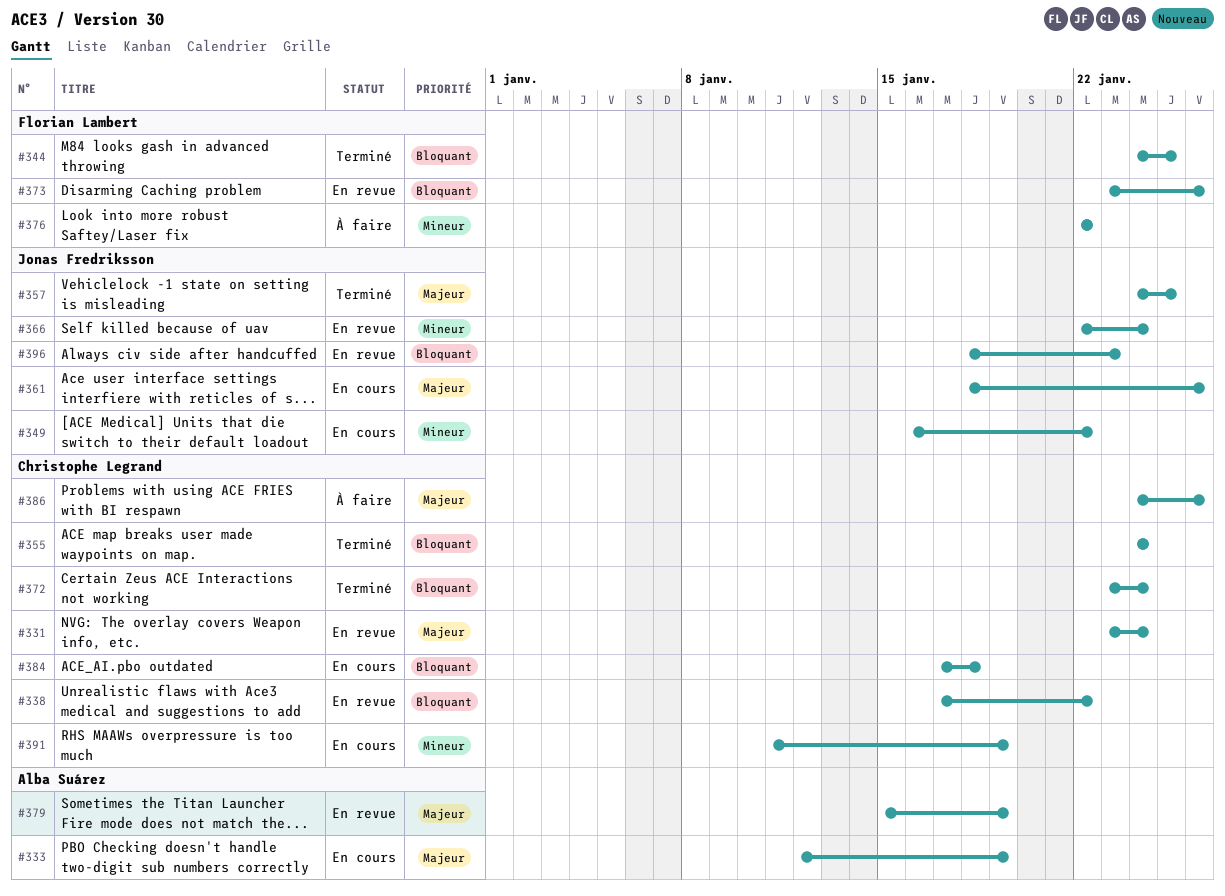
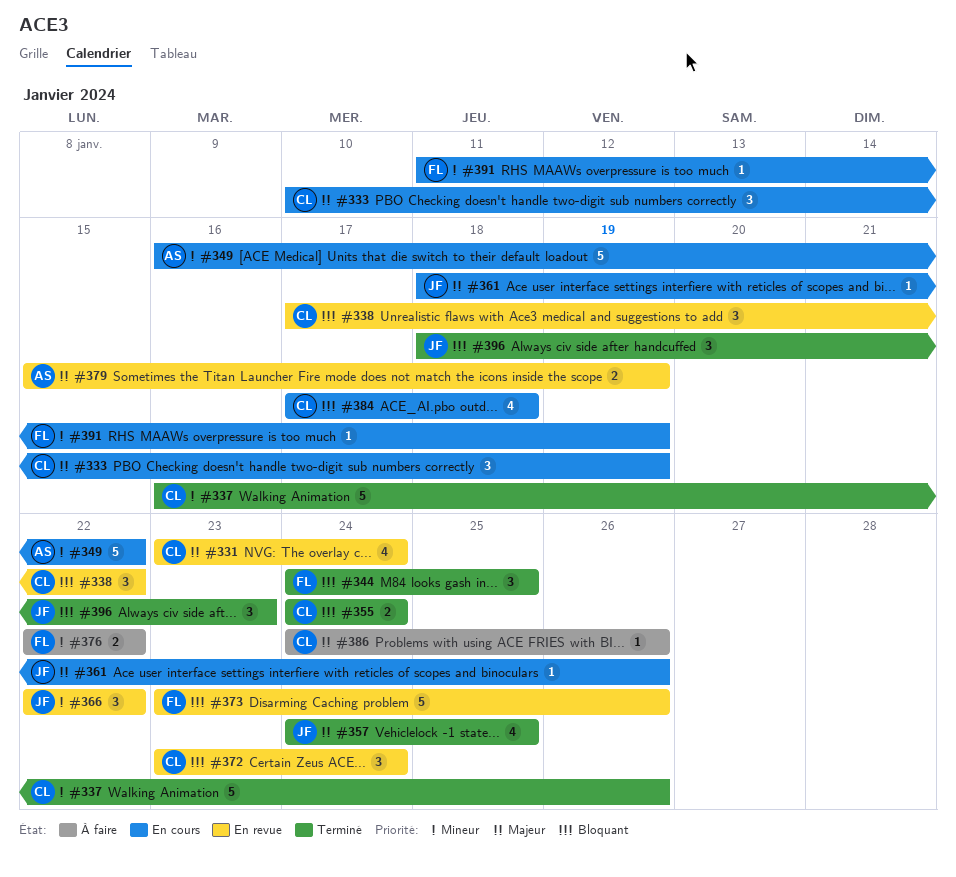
#333, owner: Alba Suárez -> Christophe Legrand
#333, start: Jan 12 -> Jan 10
#337: none -> present
#349, owner: Jonas Fredriksson -> Alba Suárez
#366, due: Jan 24 -> Jan 22
#372, status: Terminé -> En revue
#391, owner: Christophe Legrand -> Florian Lambert
#396, status: En revue -> Terminé

